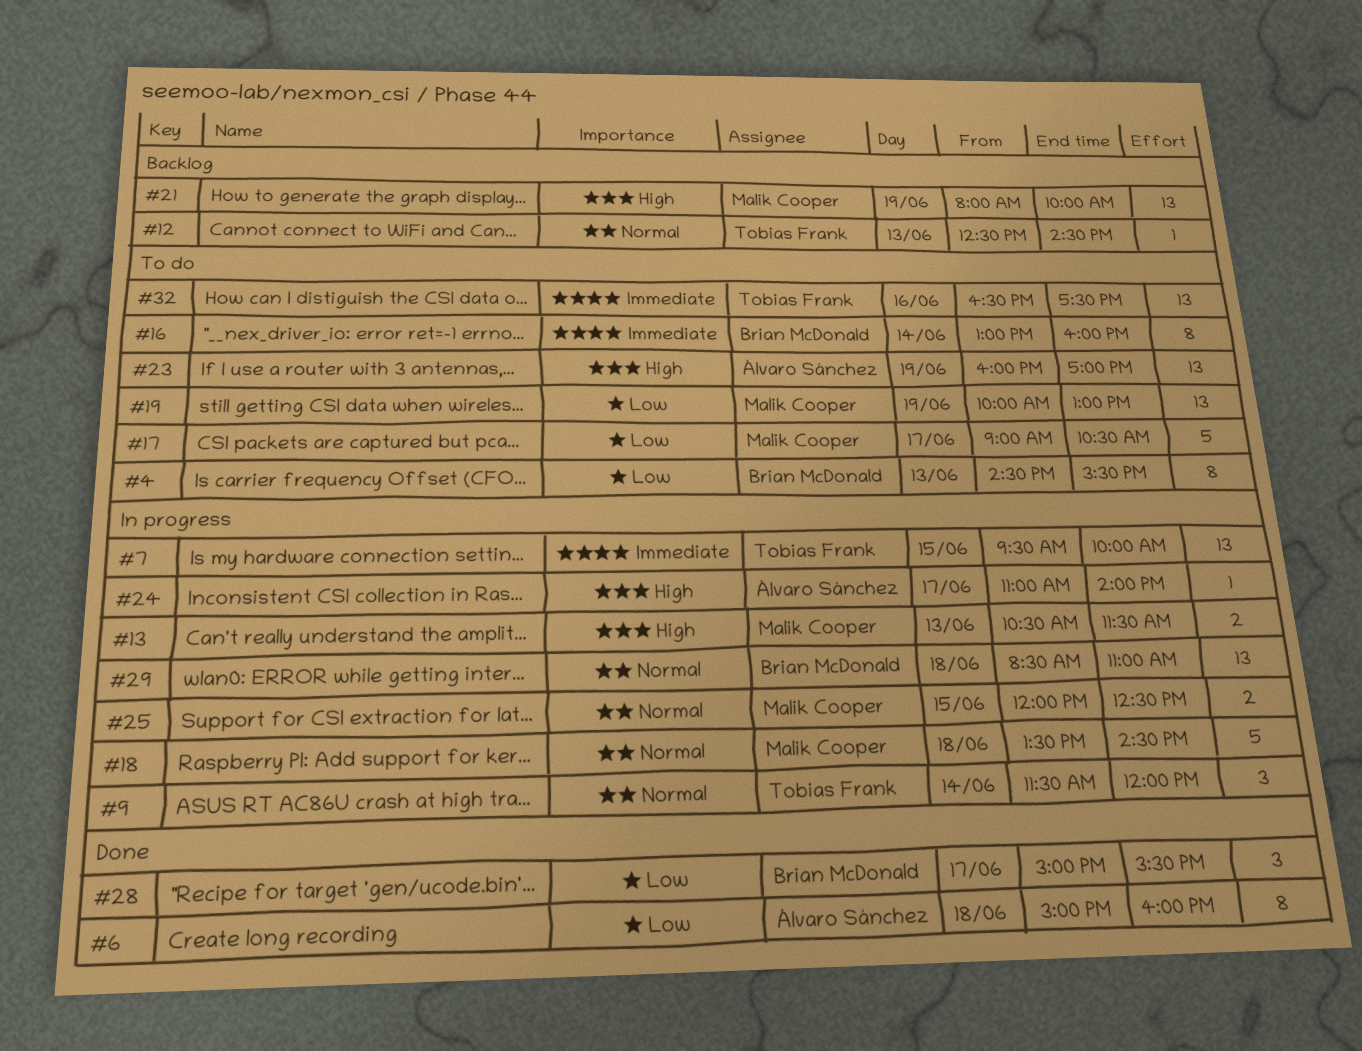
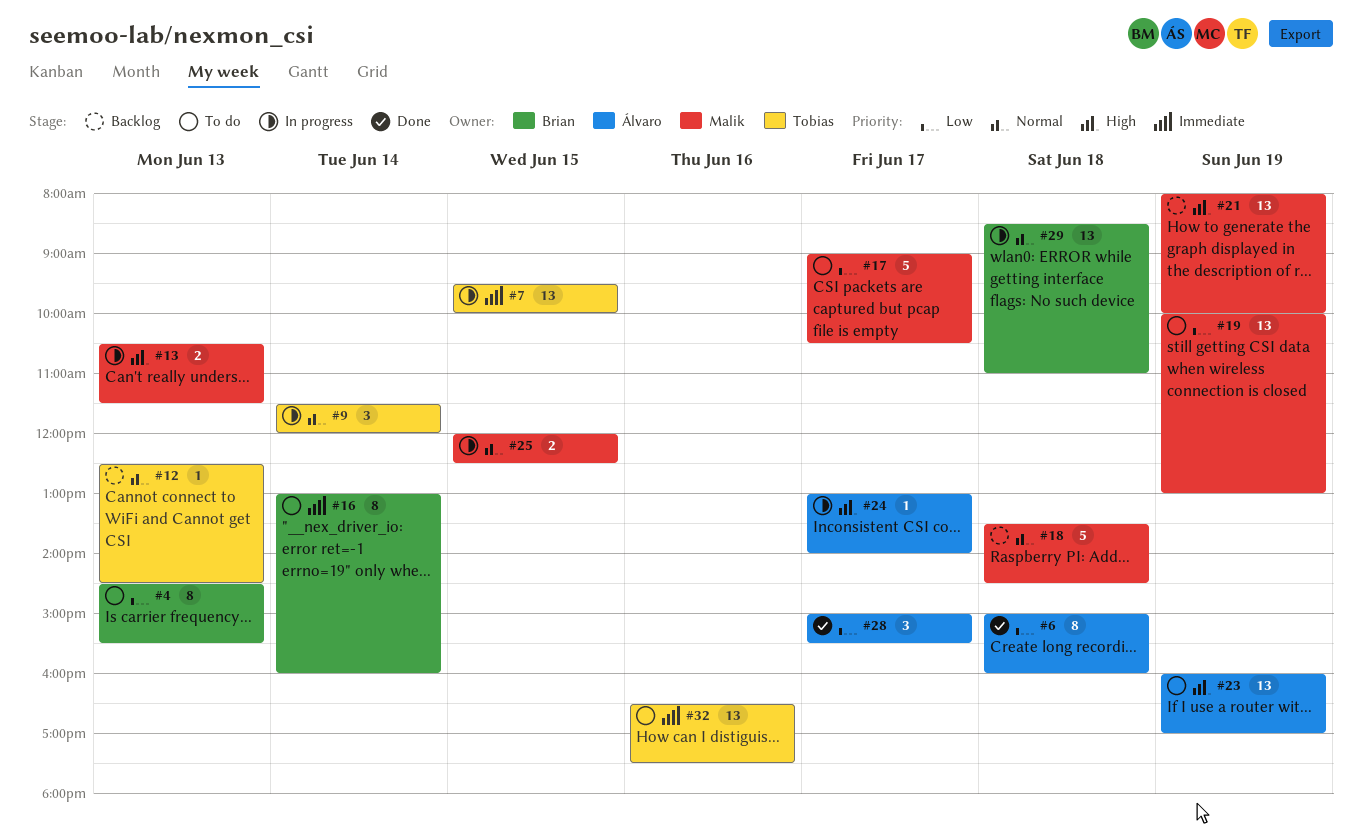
#18, status: In progress -> Backlog
#24, begins: 11:00 -> 13:00
#28, owner: Brian McDonald -> Álvaro Sánchez

